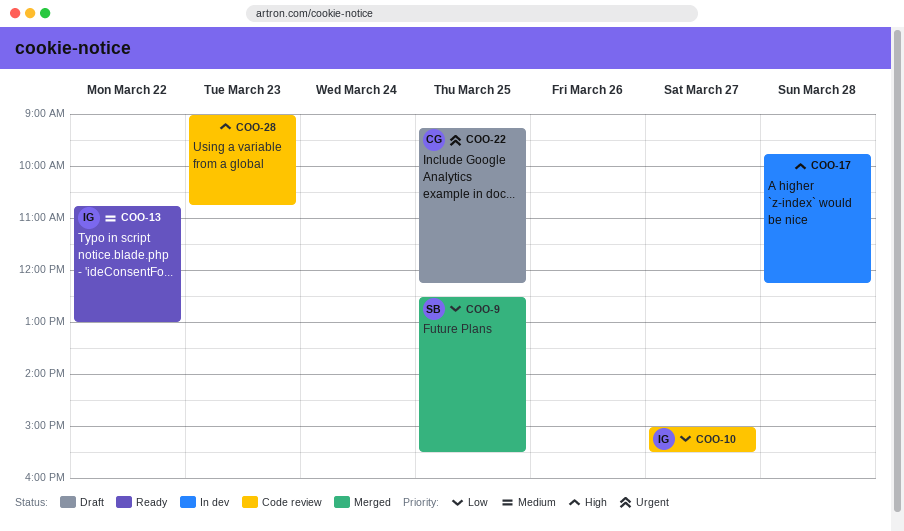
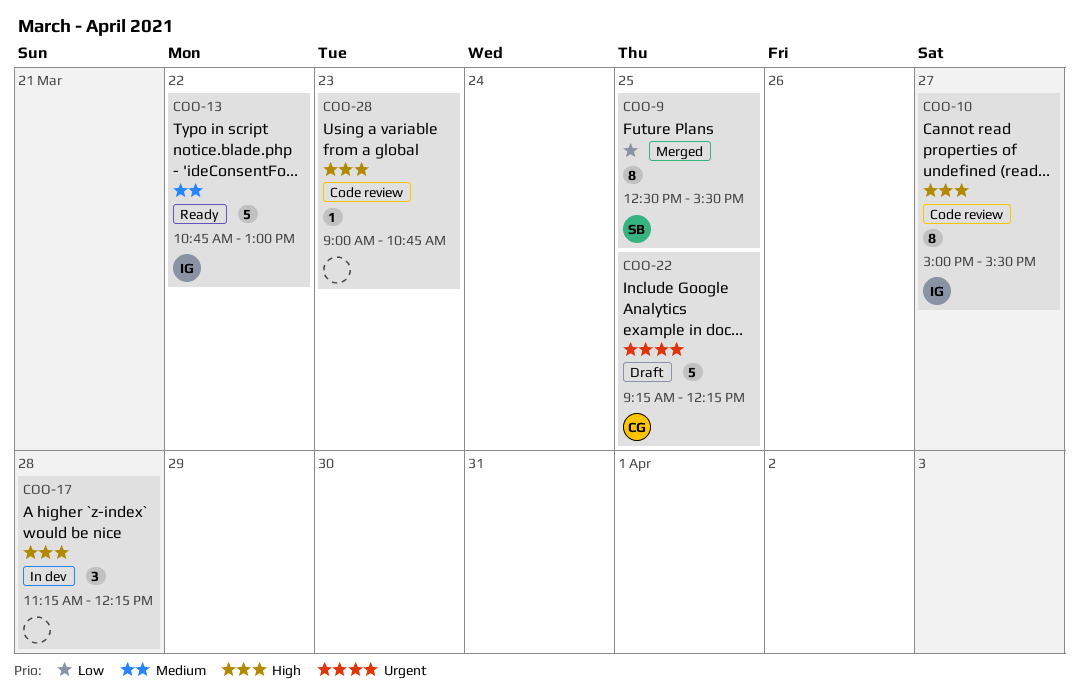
COO-10, priority: Low -> High
COO-17, begins: 09:45 -> 11:15

